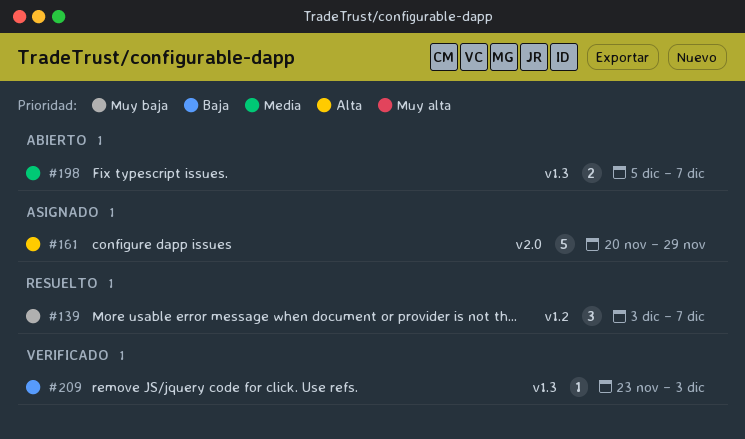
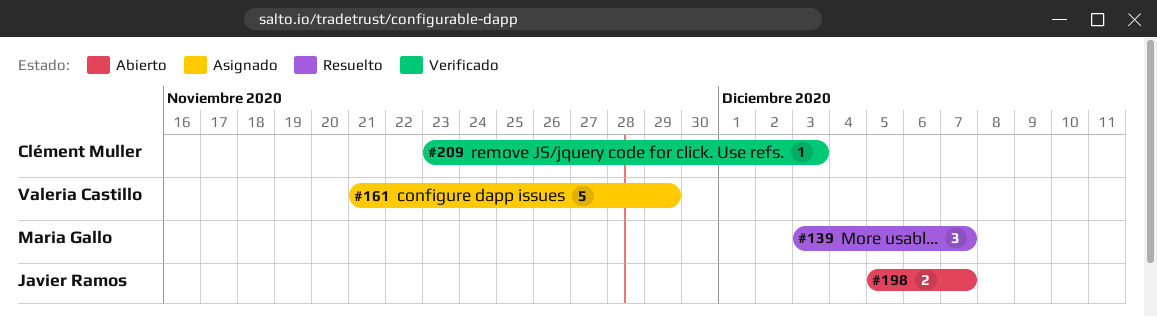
#161, start: Nov 20 -> Nov 21

